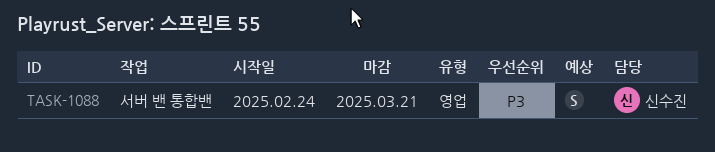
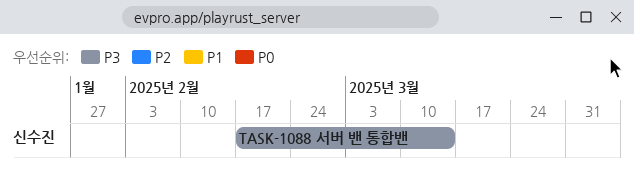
TASK-1088, start: Feb 24 -> Feb 17
TASK-1088, due: Mar 21 -> Mar 14

